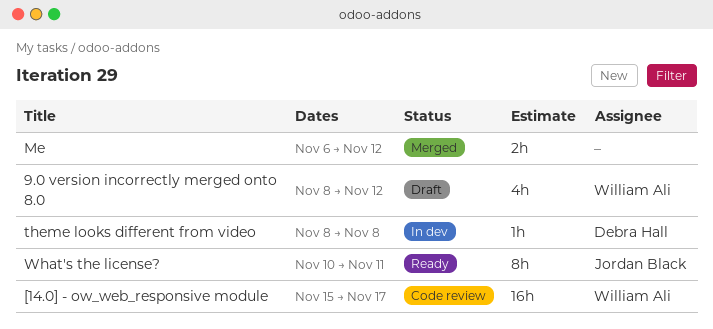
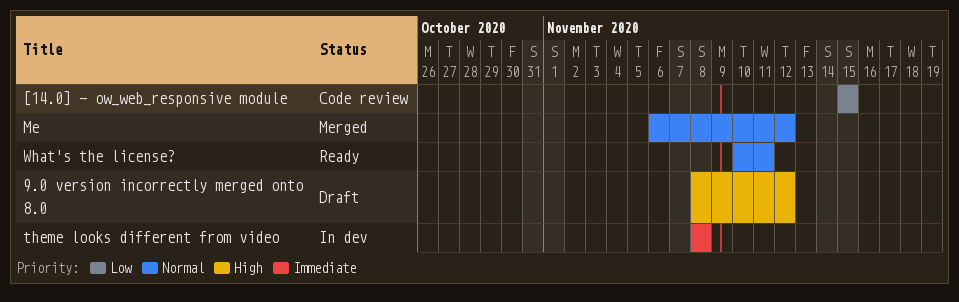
[14.0] - ow_web_responsive module, due: Nov 17 -> Nov 15

